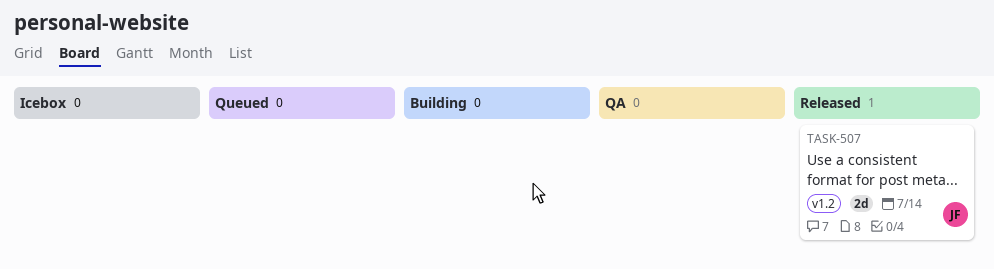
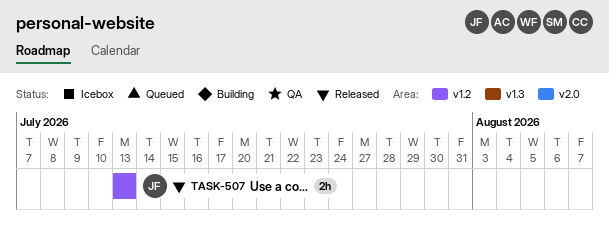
TASK-507, estimate: 2d -> 2h
TASK-507, due: Jul 14 -> Jul 13

